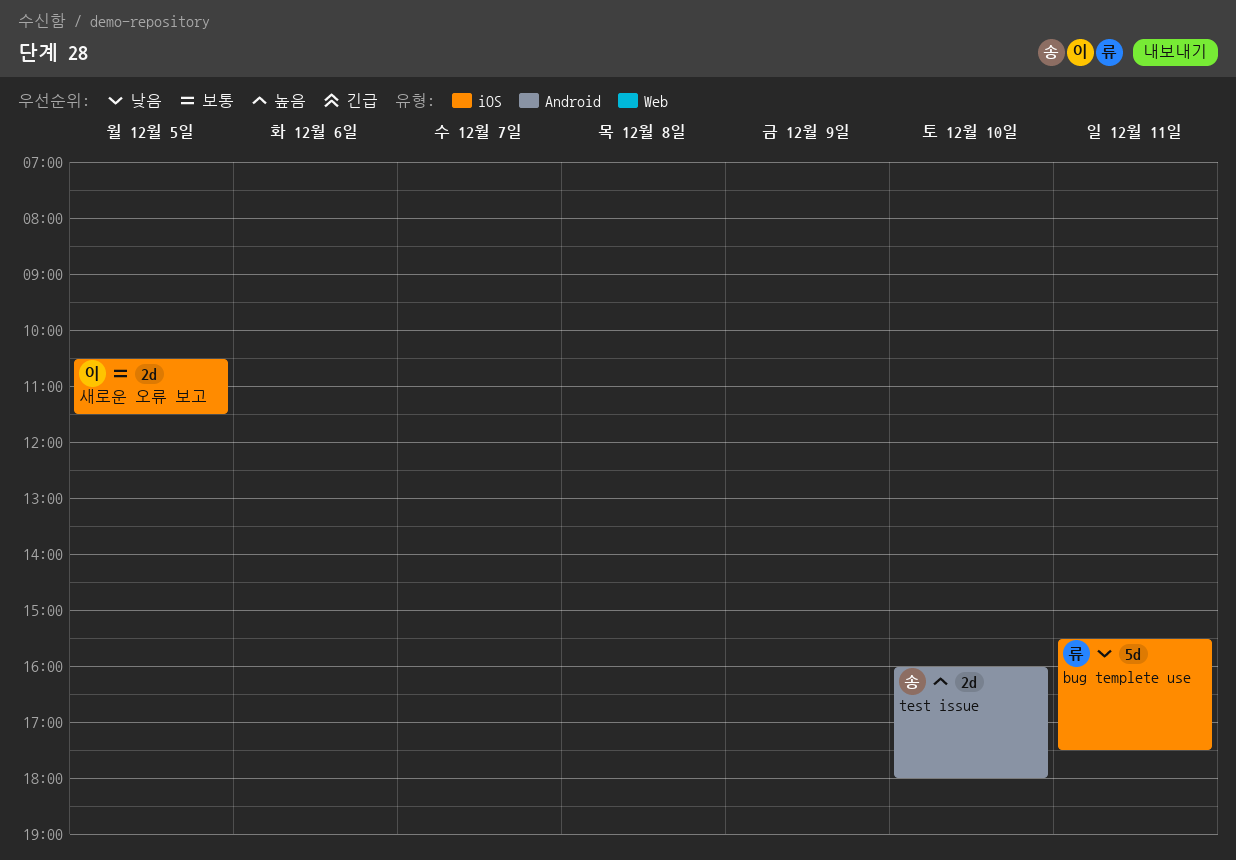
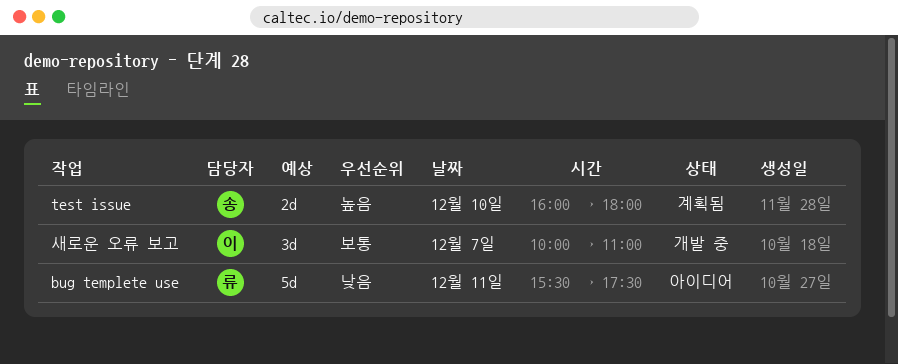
새로운 오류 보고, estimate: 2d -> 3d
새로운 오류 보고, day: Dec 5 -> Dec 7
새로운 오류 보고, begins: 10:30 -> 10:00
새로운 오류 보고, ends: 11:30 -> 11:00

